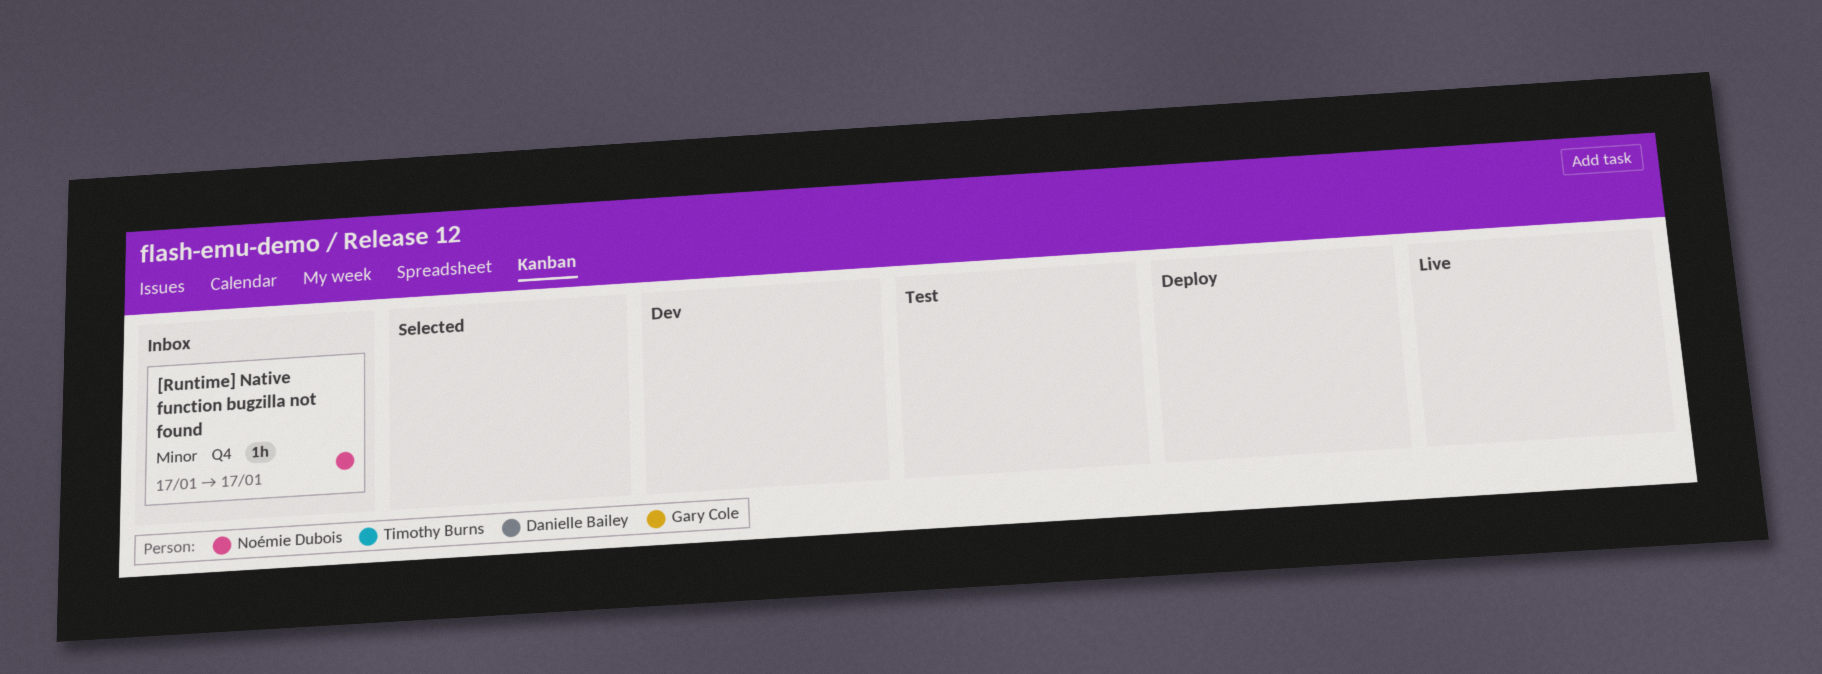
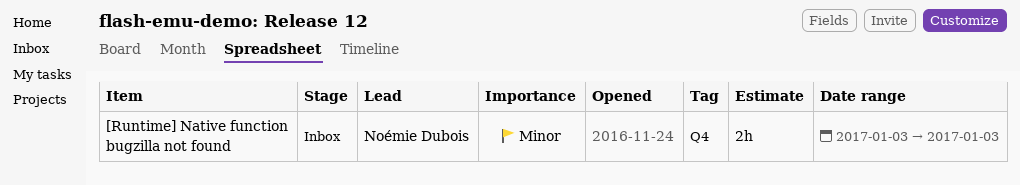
[Runtime] Native function bugzilla not found, estimate: 1h -> 2h
[Runtime] Native function bugzilla not found, start: Jan 17 -> Jan 3
[Runtime] Native function bugzilla not found, due: Jan 17 -> Jan 3

